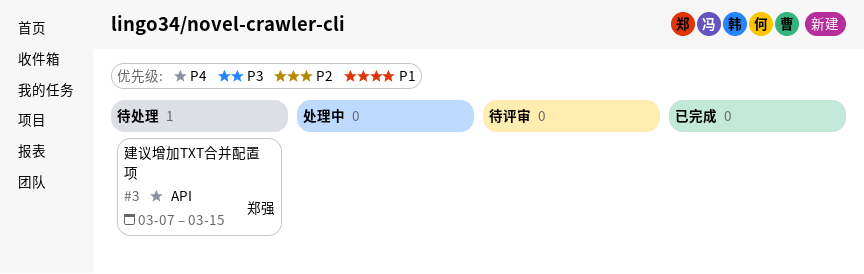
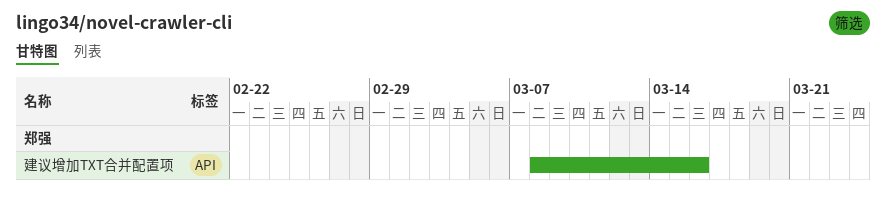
建议增加TXT合并配置项, start: Mar 7 -> Mar 8
建议增加TXT合并配置项, due: Mar 15 -> Mar 16

